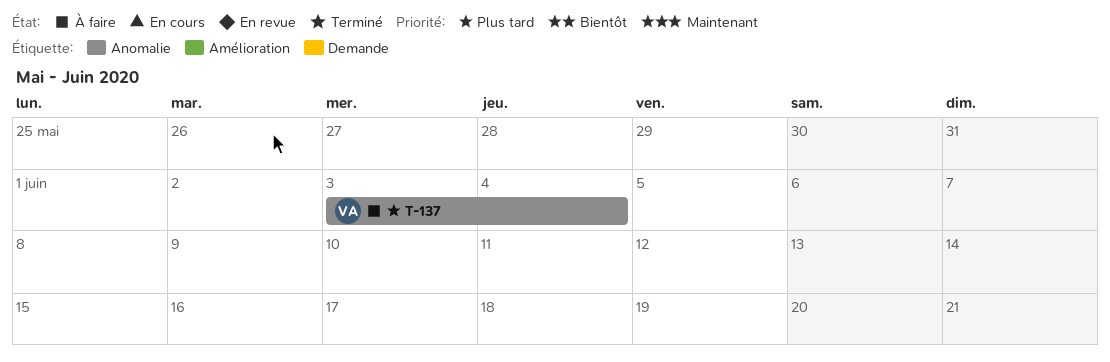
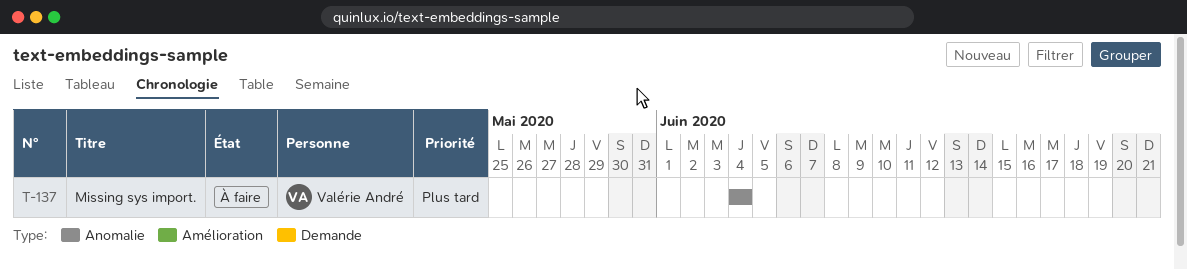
T-137, start: Jun 3 -> Jun 4

